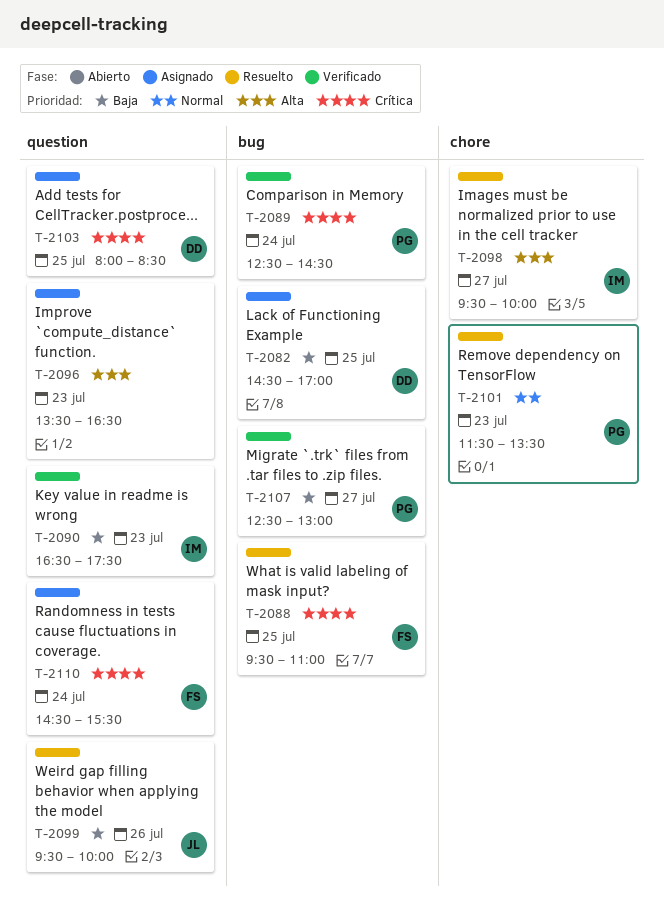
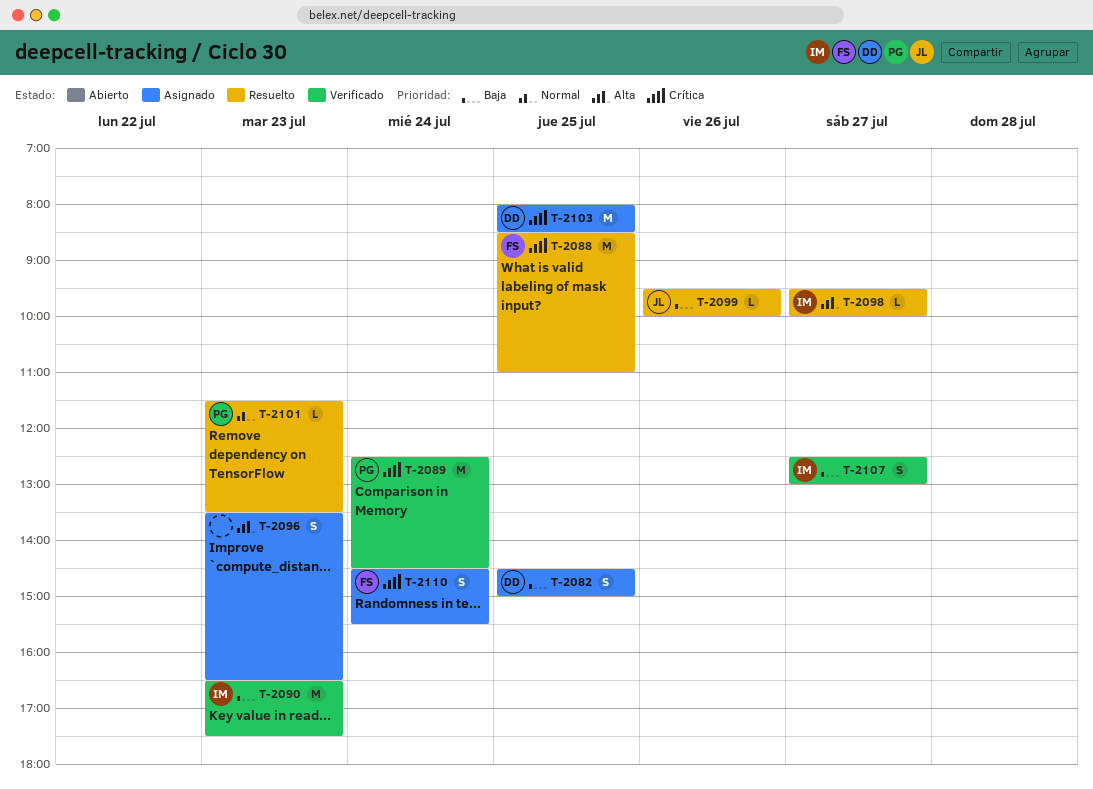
T-2082, ends: 17:00 -> 15:00
T-2088, begins: 09:30 -> 08:30
T-2107, owner: PG -> IM

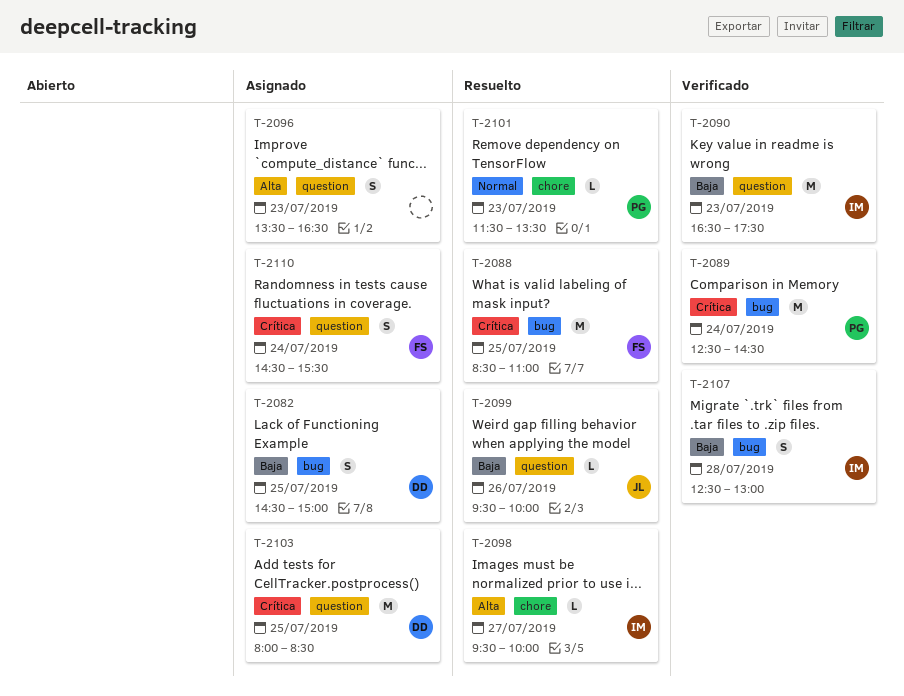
T-2107, day: Jul 27 -> Jul 28

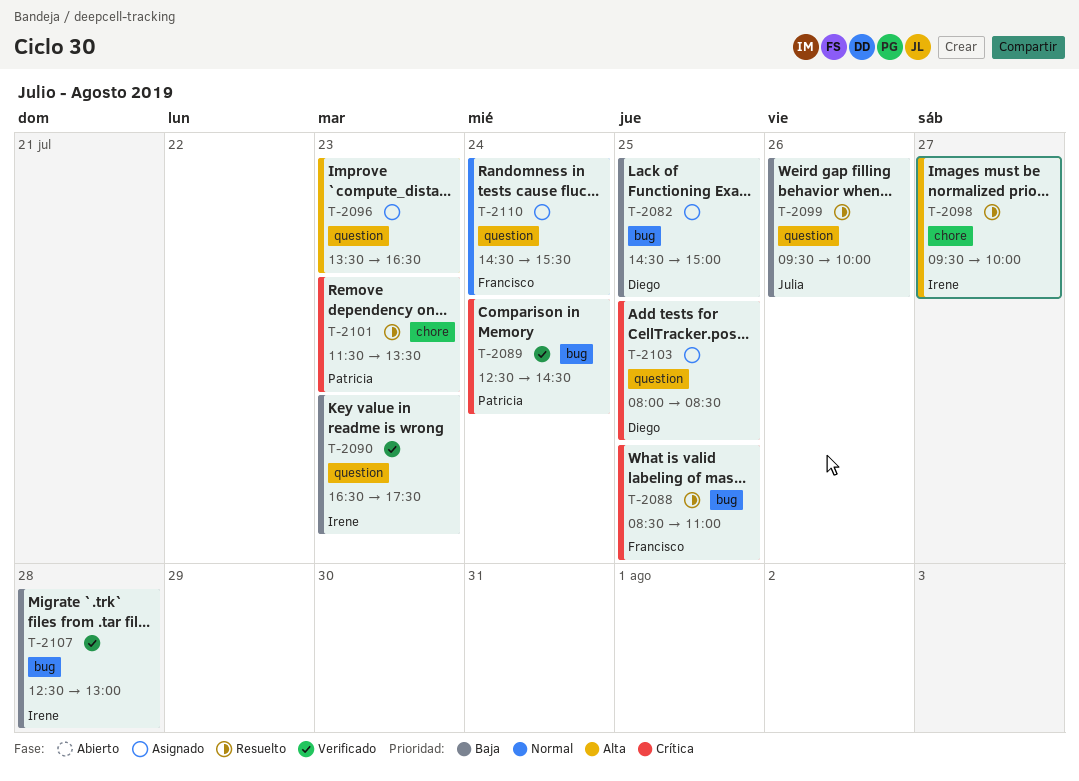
T-2101, priority: Normal -> Crítica
T-2110, priority: Crítica -> Normal

